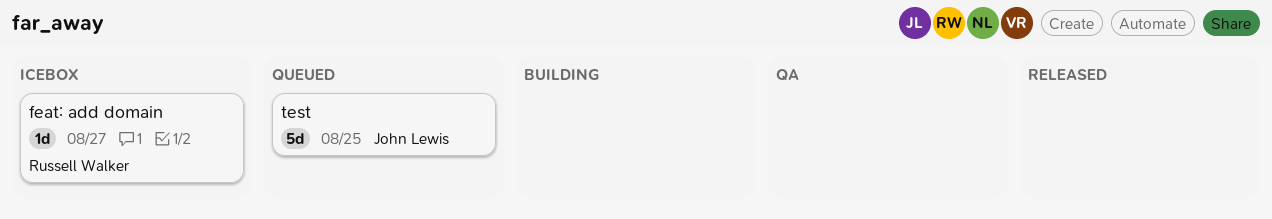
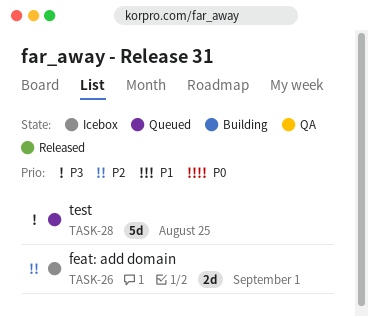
feat: add domain, estimate: 1d -> 2d
feat: add domain, due: Aug 27 -> Sep 1

